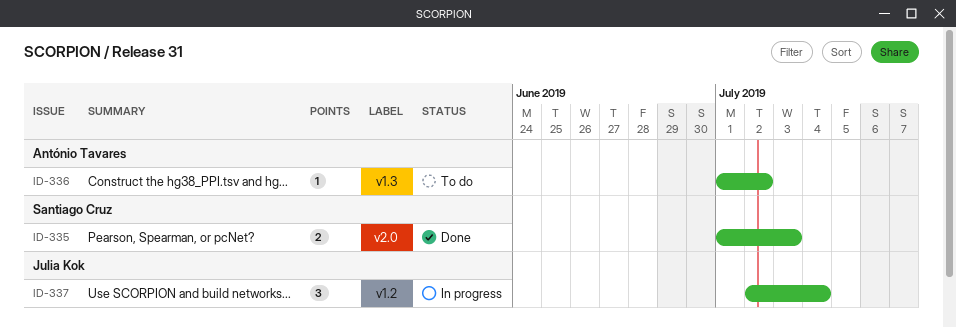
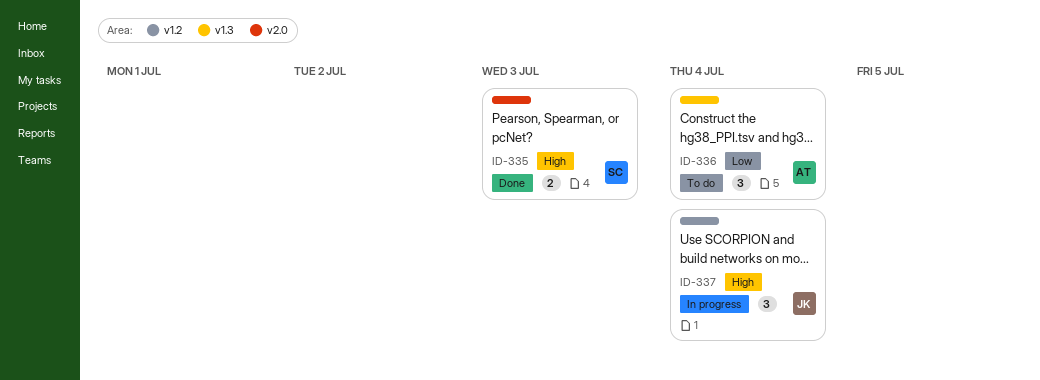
ID-336, estimate: 1 -> 3
ID-336, due: Jul 2 -> Jul 4

